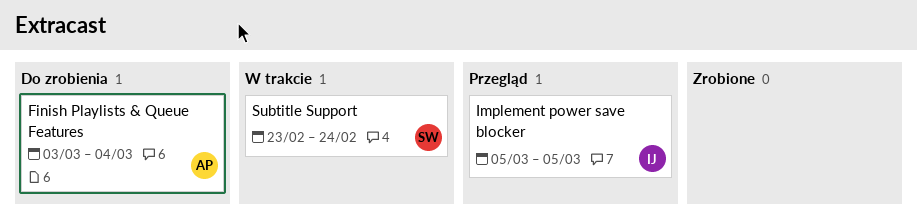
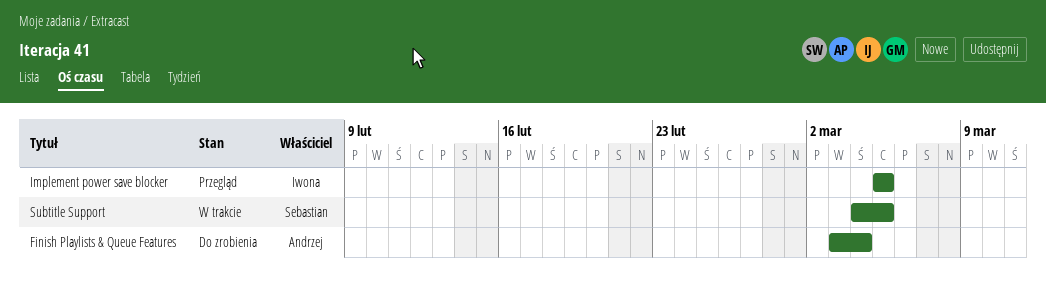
Subtitle Support, start: Feb 23 -> Mar 4
Subtitle Support, due: Feb 24 -> Mar 5

